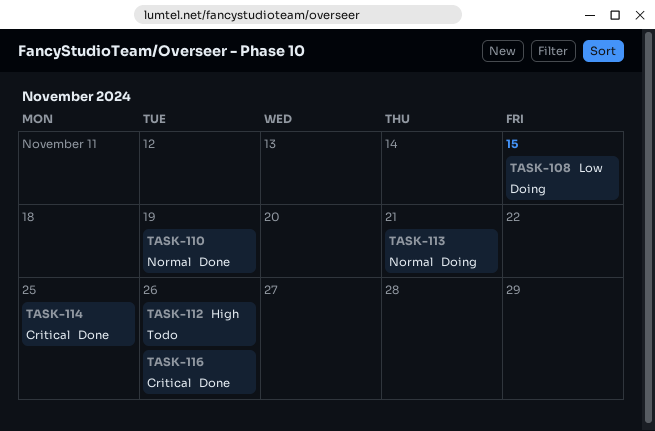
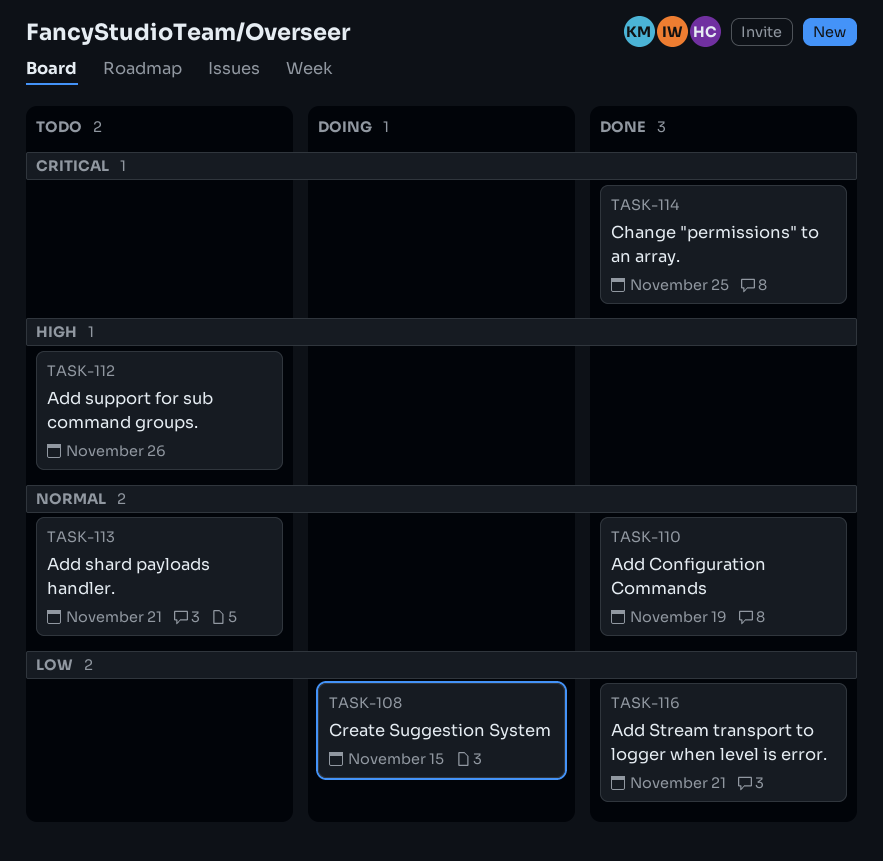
TASK-113, status: Doing -> Todo
TASK-116, priority: Critical -> Low
TASK-116, due: Nov 26 -> Nov 21

